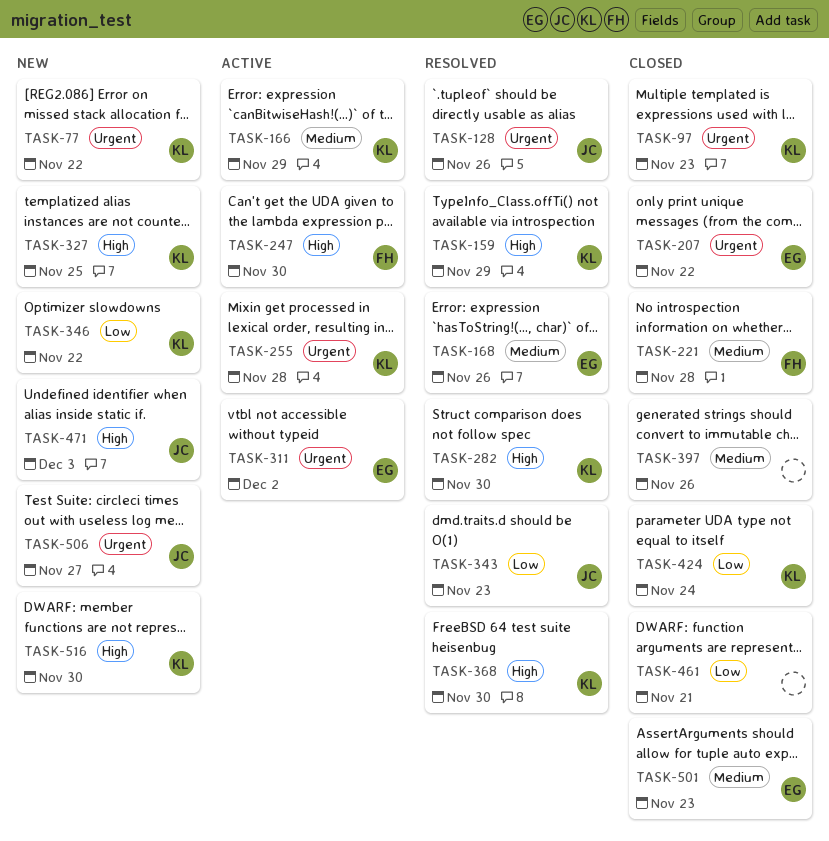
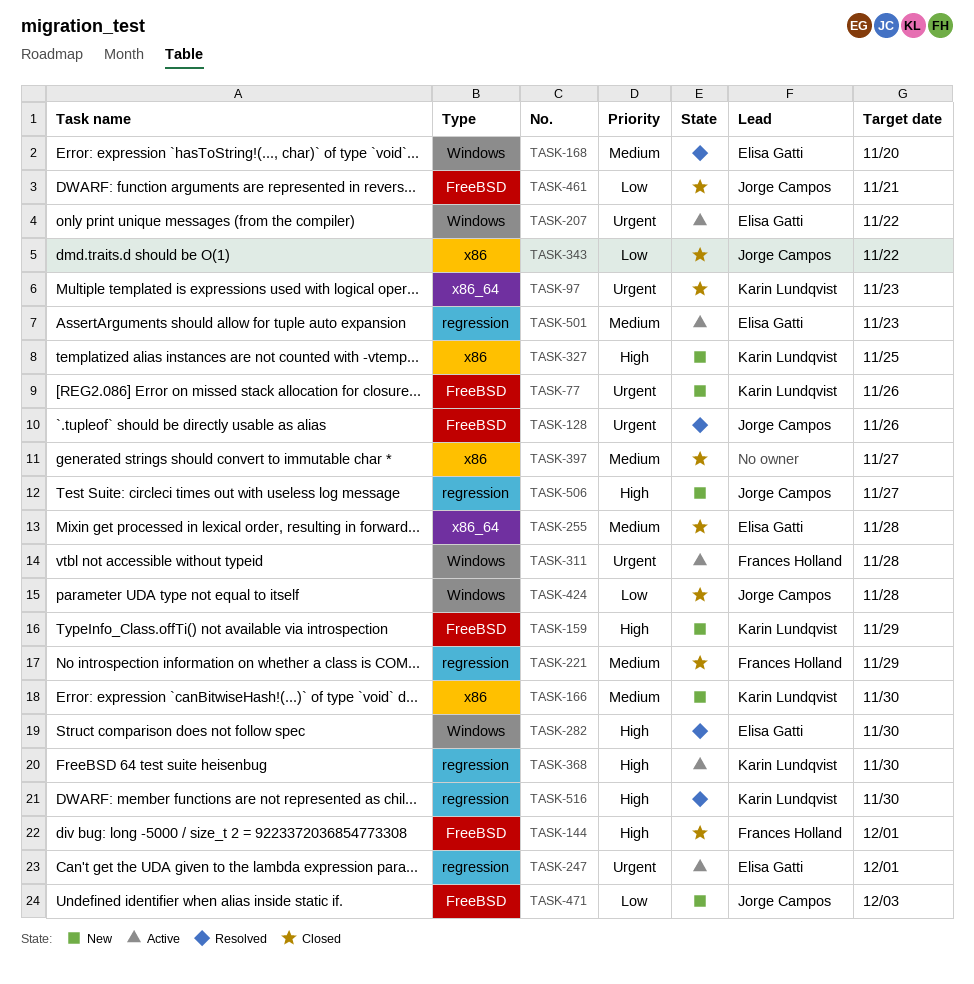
TASK-77, due: Nov 22 -> Nov 26
TASK-144: none -> present
TASK-159, status: Resolved -> New
TASK-166, status: Active -> New
TASK-166, due: Nov 29 -> Nov 30
TASK-168, due: Nov 26 -> Nov 20
TASK-207, status: Closed -> Active
TASK-221, due: Nov 28 -> Nov 29
TASK-247, owner: Frances Holland -> Elisa Gatti
TASK-247, priority: High -> Urgent
TASK-247, due: Nov 30 -> Dec 1
TASK-255, status: Active -> Closed
TASK-255, owner: Karin Lundqvist -> Elisa Gatti
TASK-255, priority: Urgent -> Medium
TASK-282, owner: Karin Lundqvist -> Elisa Gatti
TASK-311, owner: Elisa Gatti -> Frances Holland
TASK-311, due: Dec 2 -> Nov 28
TASK-343, status: Resolved -> Closed
TASK-343, due: Nov 23 -> Nov 22
TASK-346: present -> none
TASK-368, status: Resolved -> Active
TASK-397, due: Nov 26 -> Nov 27
TASK-424, owner: Karin Lundqvist -> Jorge Campos
TASK-424, due: Nov 24 -> Nov 28
TASK-461, owner: none -> Jorge Campos
TASK-471, priority: High -> Low
TASK-501, status: Closed -> Active
TASK-506, priority: Urgent -> High
TASK-516, status: New -> Resolved

